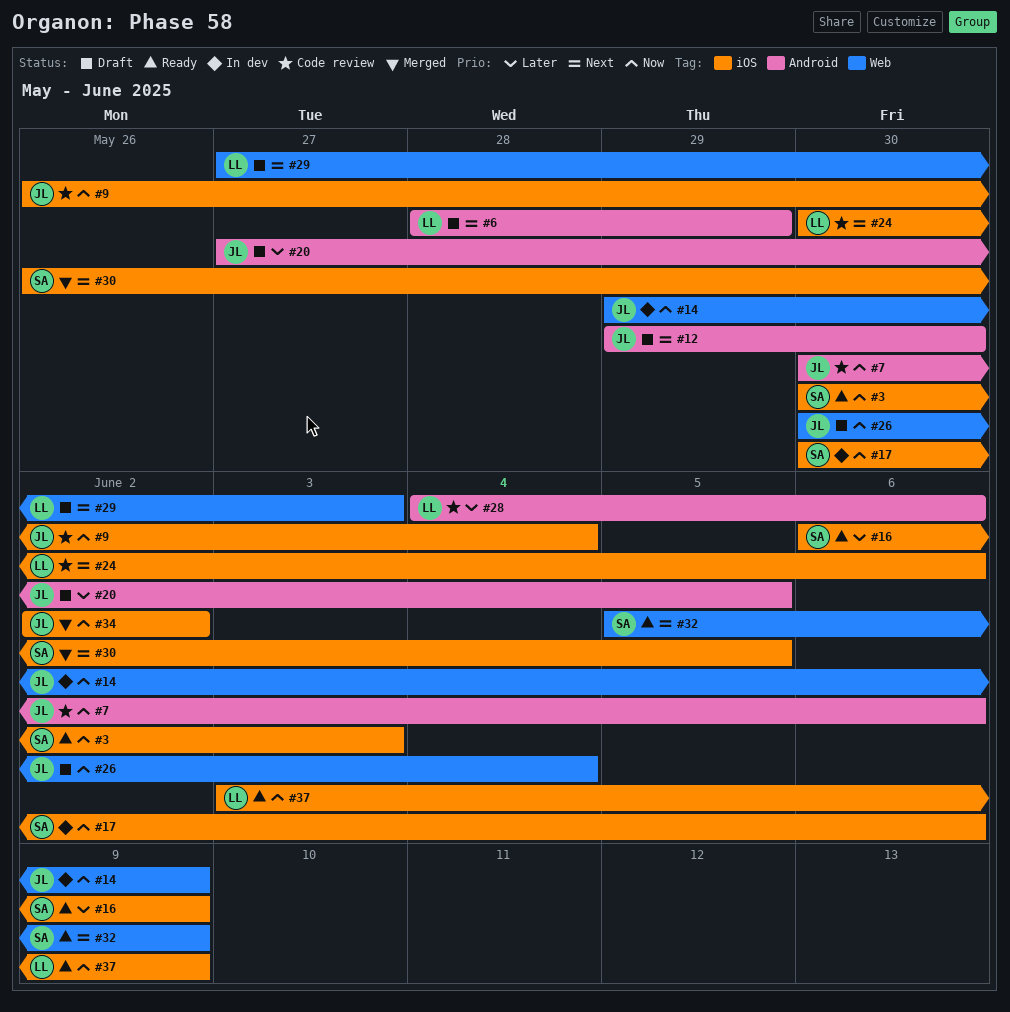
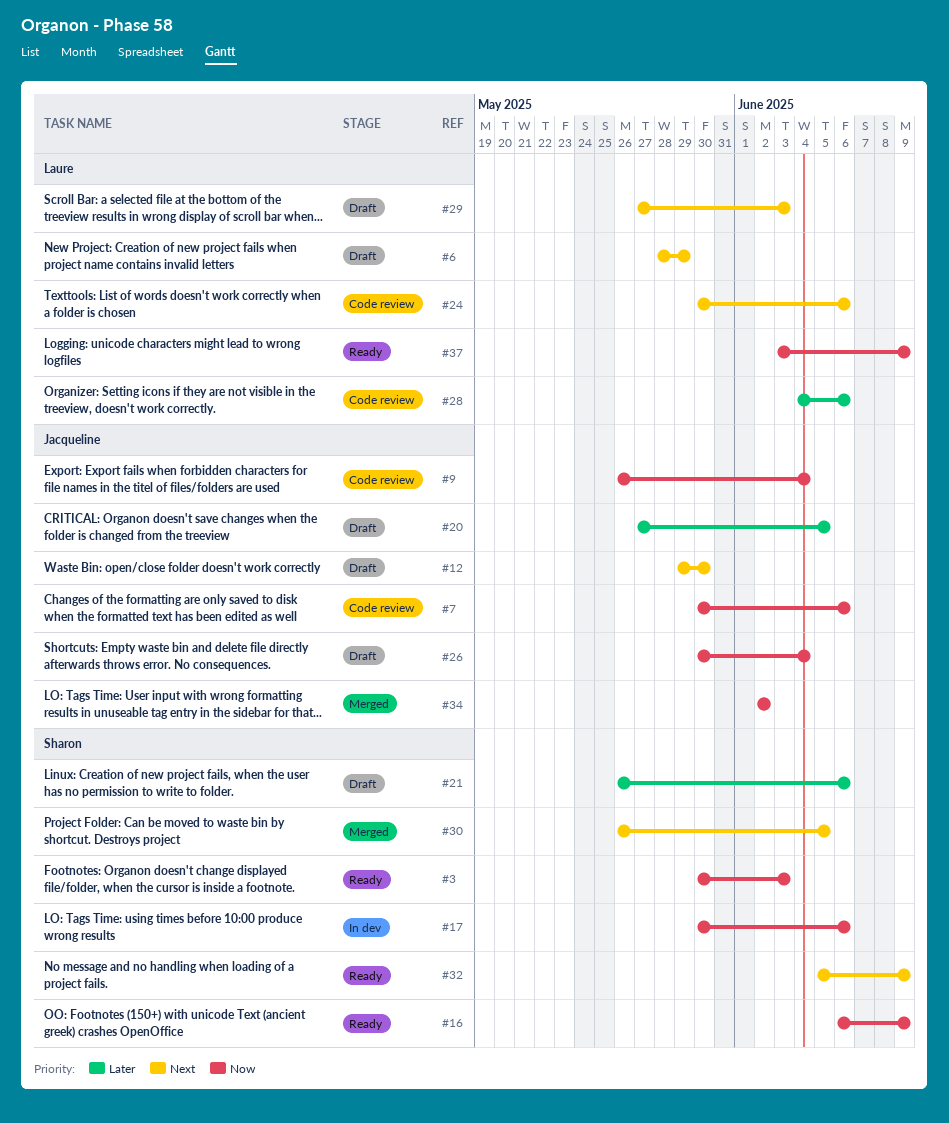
#14: present -> none
#16, priority: Later -> Now
#21: none -> present

